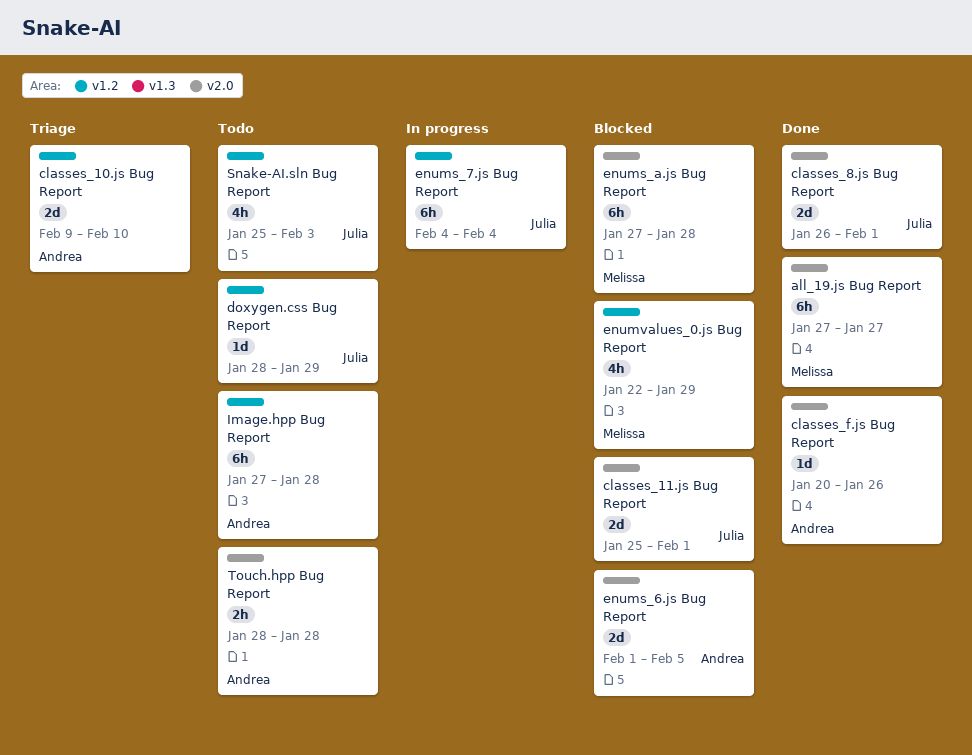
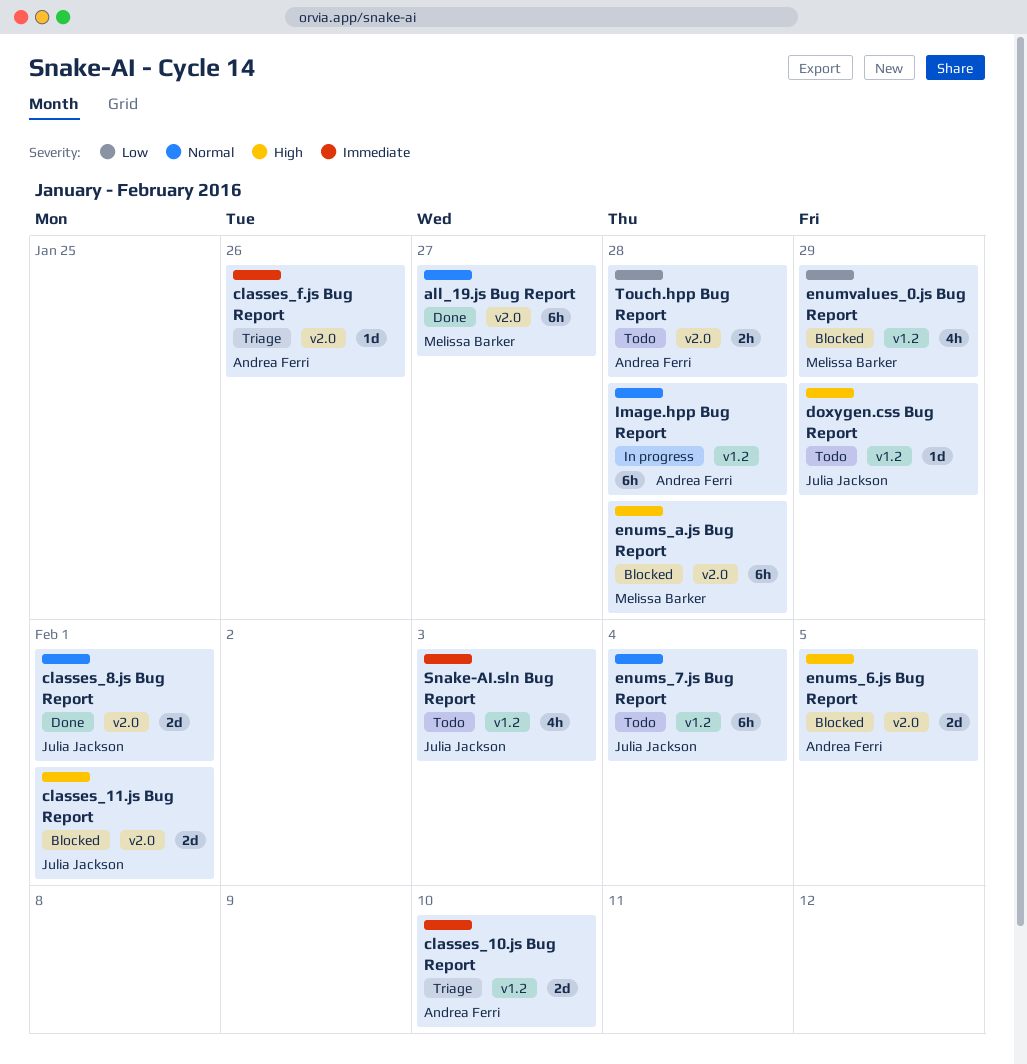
classes_f.js Bug Report, status: Done -> Triage
enums_7.js Bug Report, status: In progress -> Todo
Image.hpp Bug Report, status: Todo -> In progress

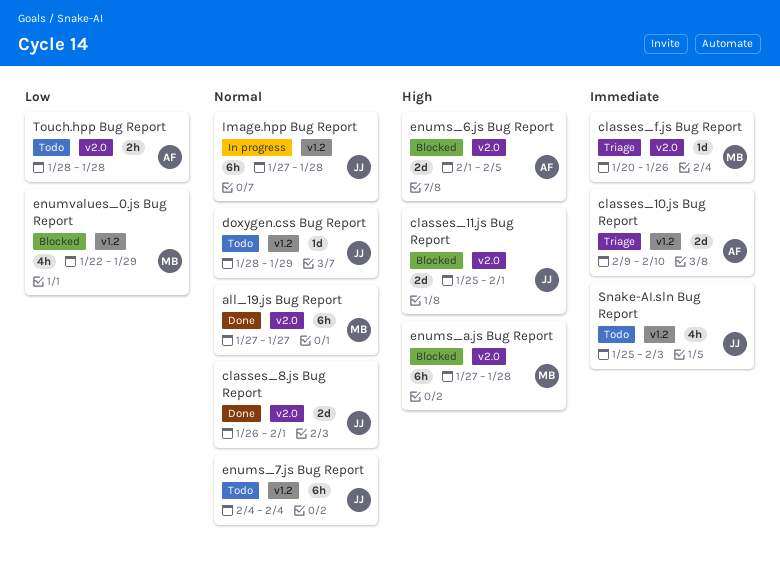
classes_f.js Bug Report, owner: Andrea Ferri -> Melissa Barker
doxygen.css Bug Report, priority: High -> Normal
Image.hpp Bug Report, owner: Andrea Ferri -> Julia Jackson

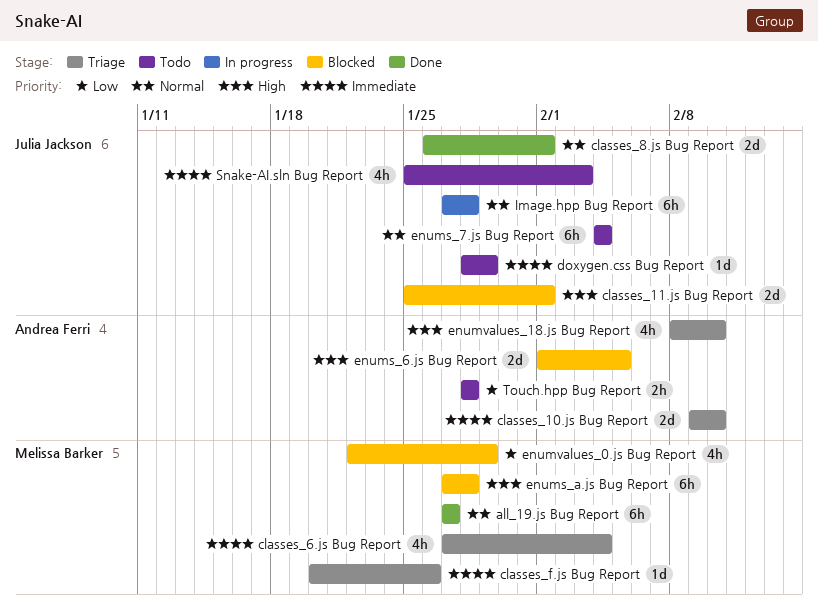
classes_6.js Bug Report: none -> present
doxygen.css Bug Report, priority: Normal -> Immediate
enumvalues_18.js Bug Report: none -> present

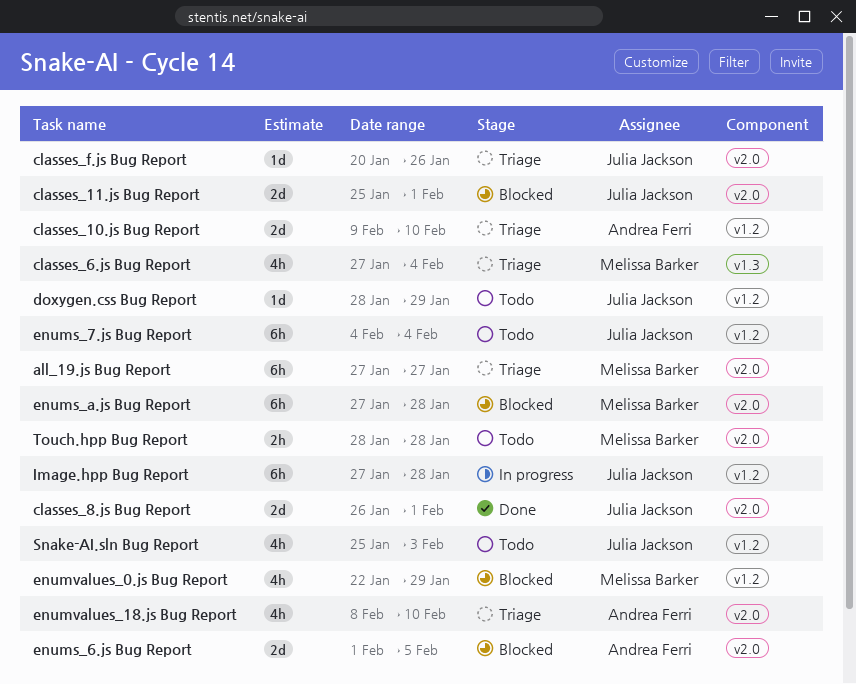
all_19.js Bug Report, status: Done -> Triage
classes_f.js Bug Report, owner: Melissa Barker -> Julia Jackson
Touch.hpp Bug Report, owner: Andrea Ferri -> Melissa Barker

